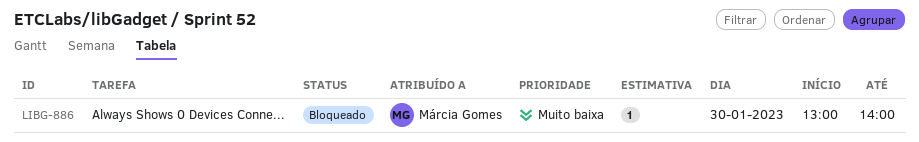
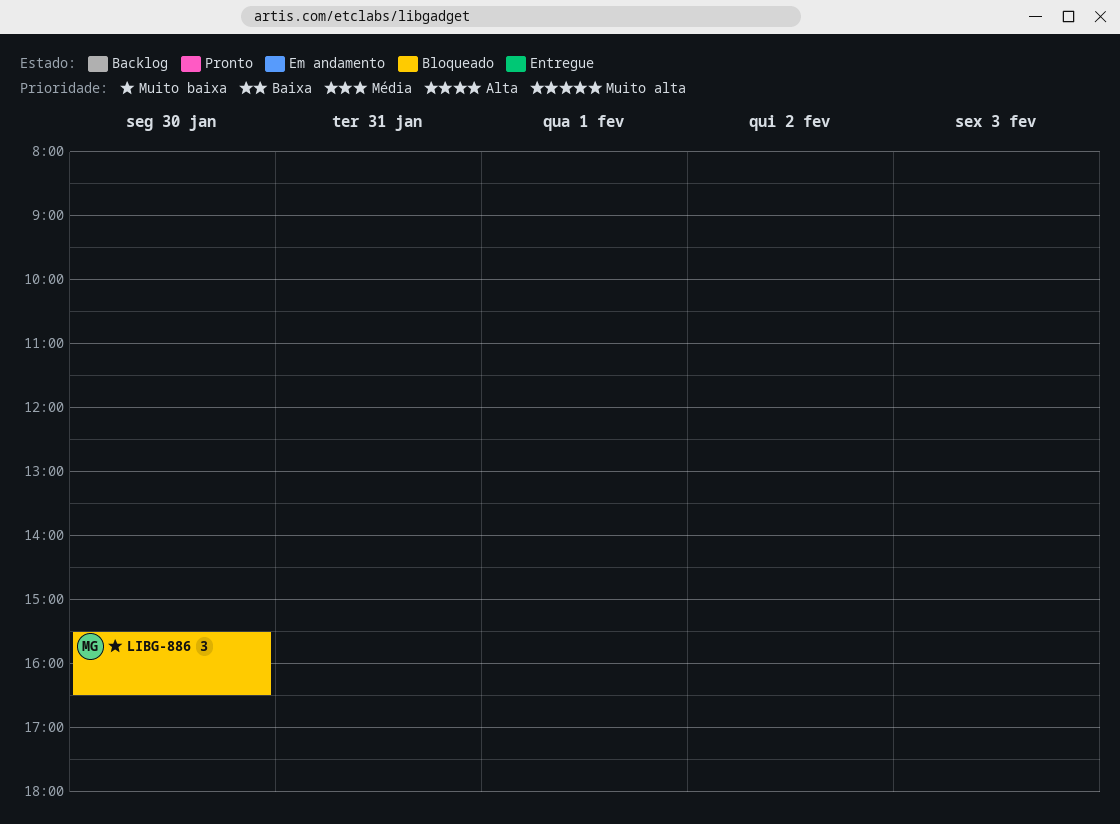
LIBG-886, estimate: 1 -> 3
LIBG-886, begins: 13:00 -> 15:30
LIBG-886, ends: 14:00 -> 16:30

